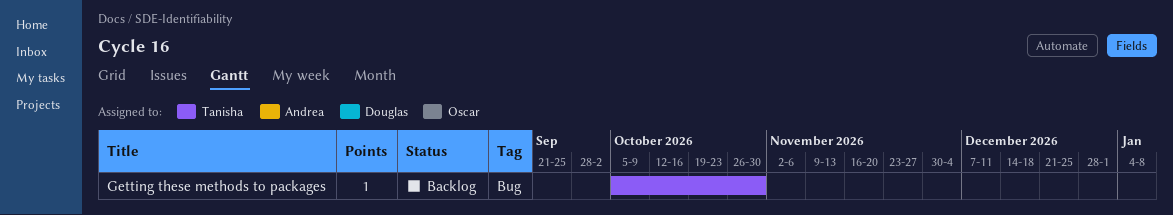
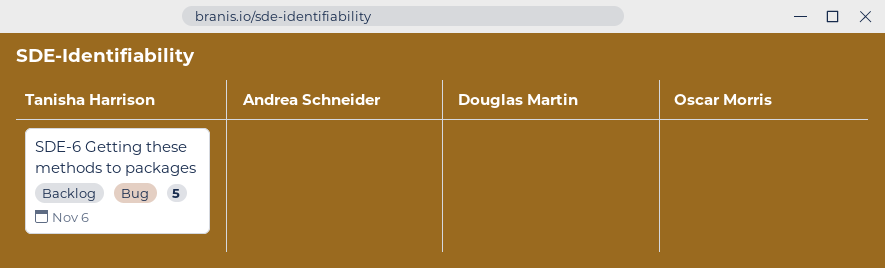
Getting these methods to packages, estimate: 1 -> 5
Getting these methods to packages, due: Oct 30 -> Nov 6

